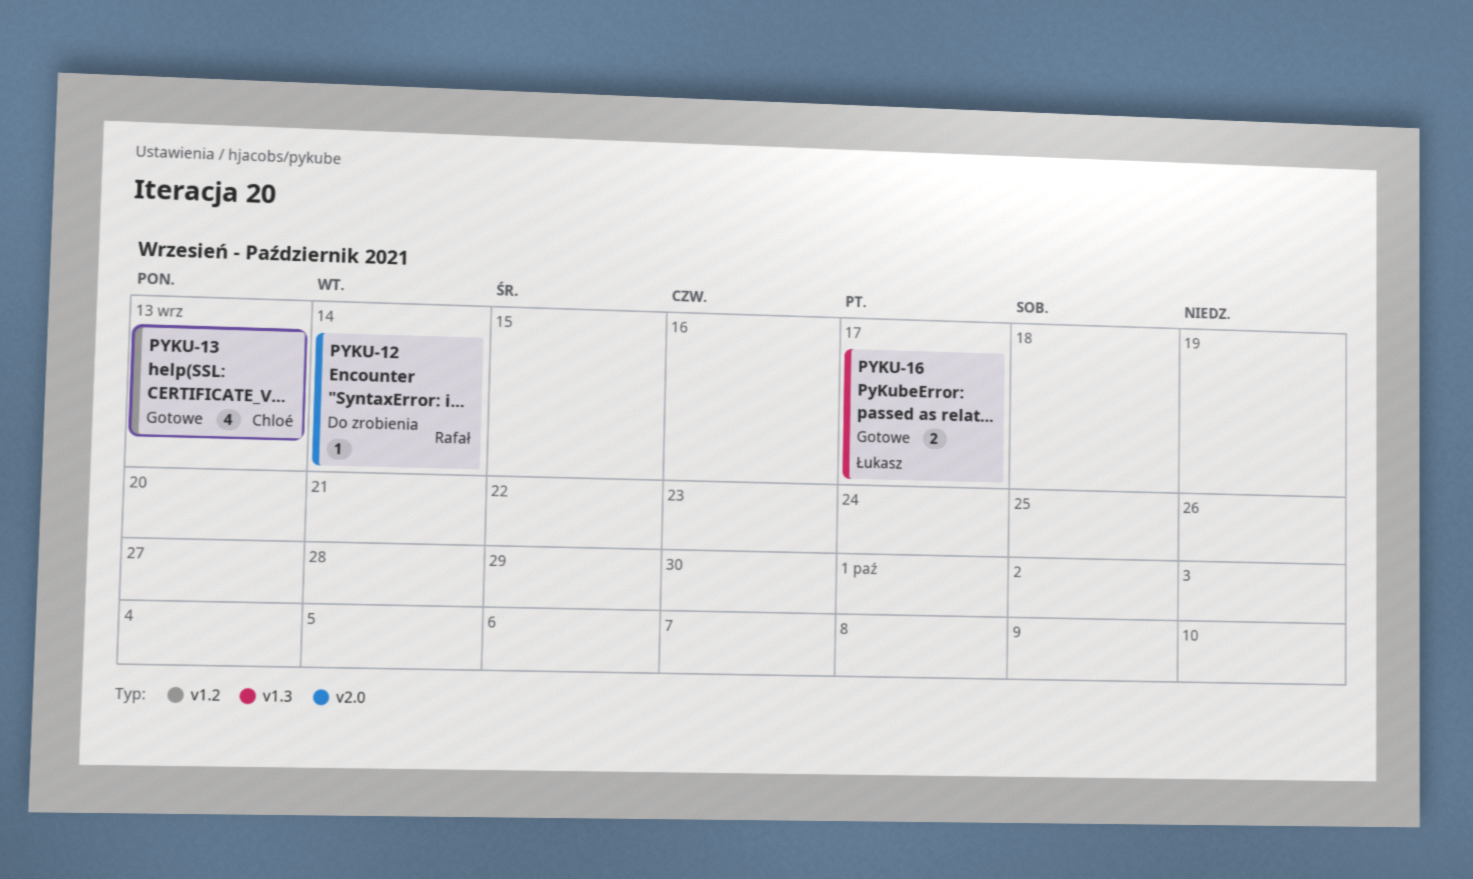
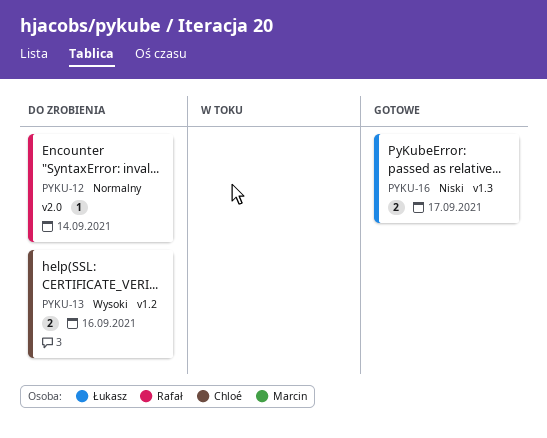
PYKU-13, status: Gotowe -> Do zrobienia
PYKU-13, estimate: 4 -> 2
PYKU-13, due: Sep 13 -> Sep 16

